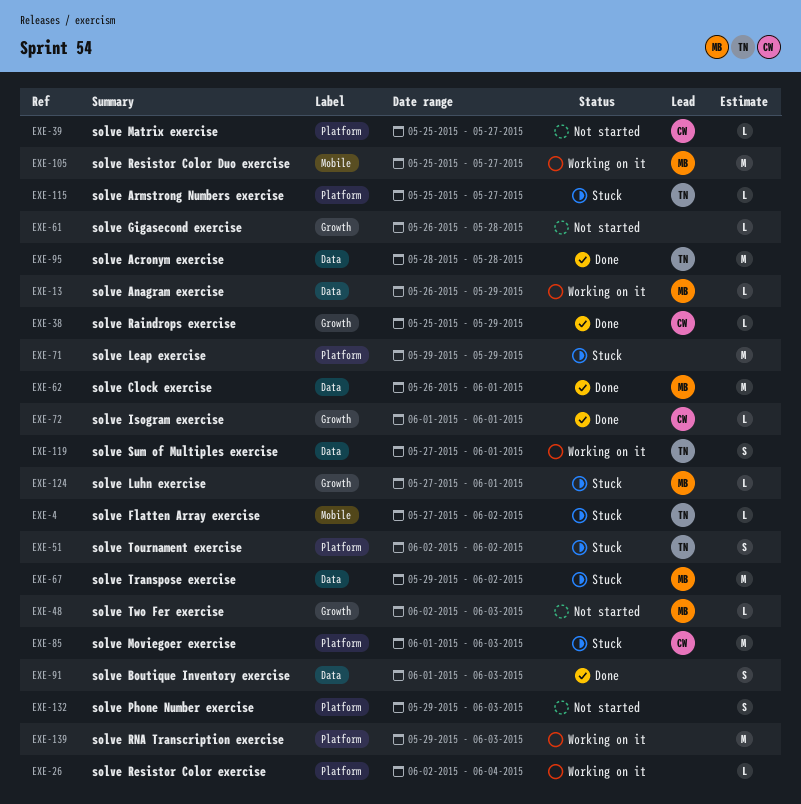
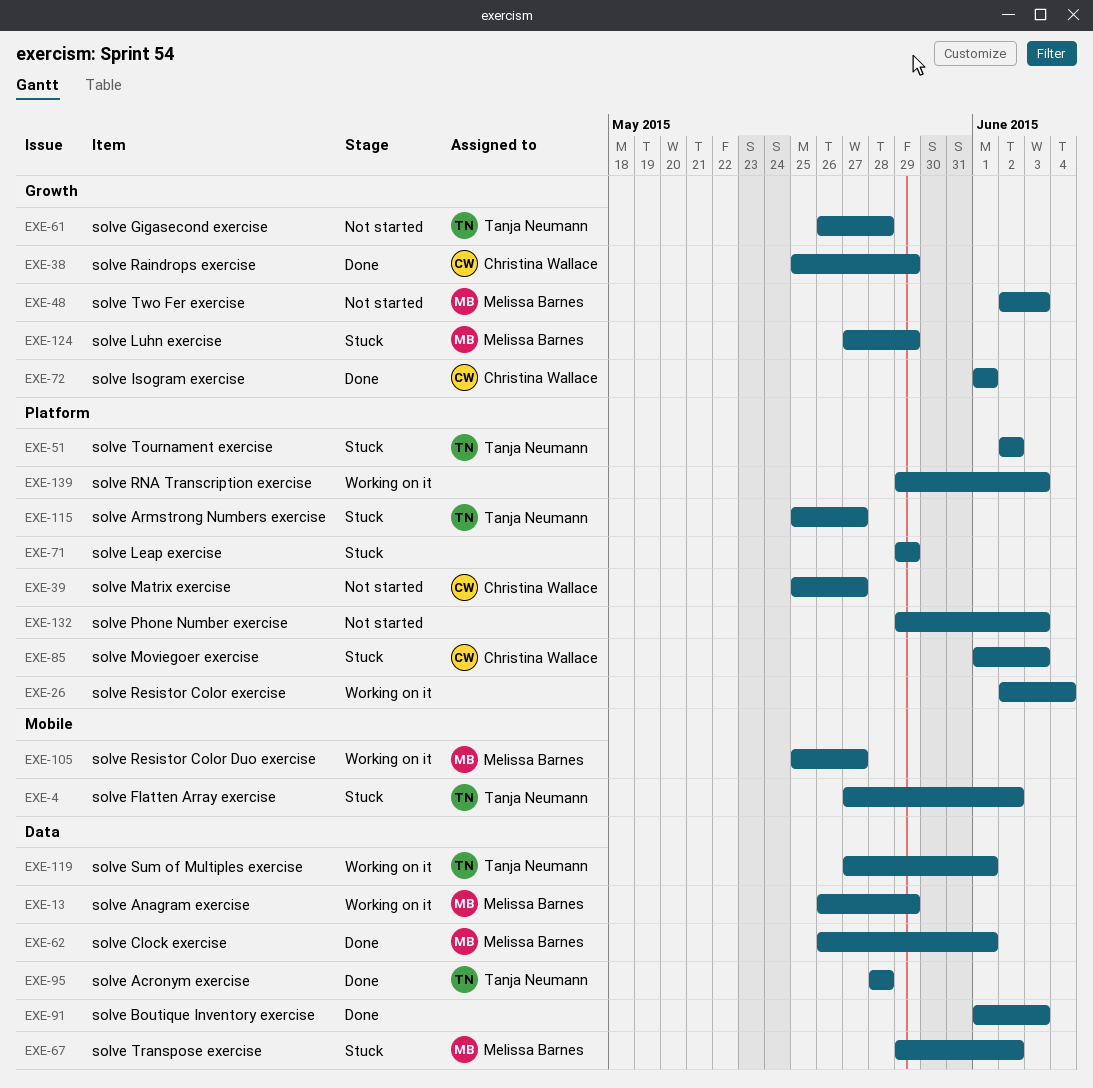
EXE-61, owner: none -> Tanja Neumann
EXE-124, due: Jun 1 -> May 29

